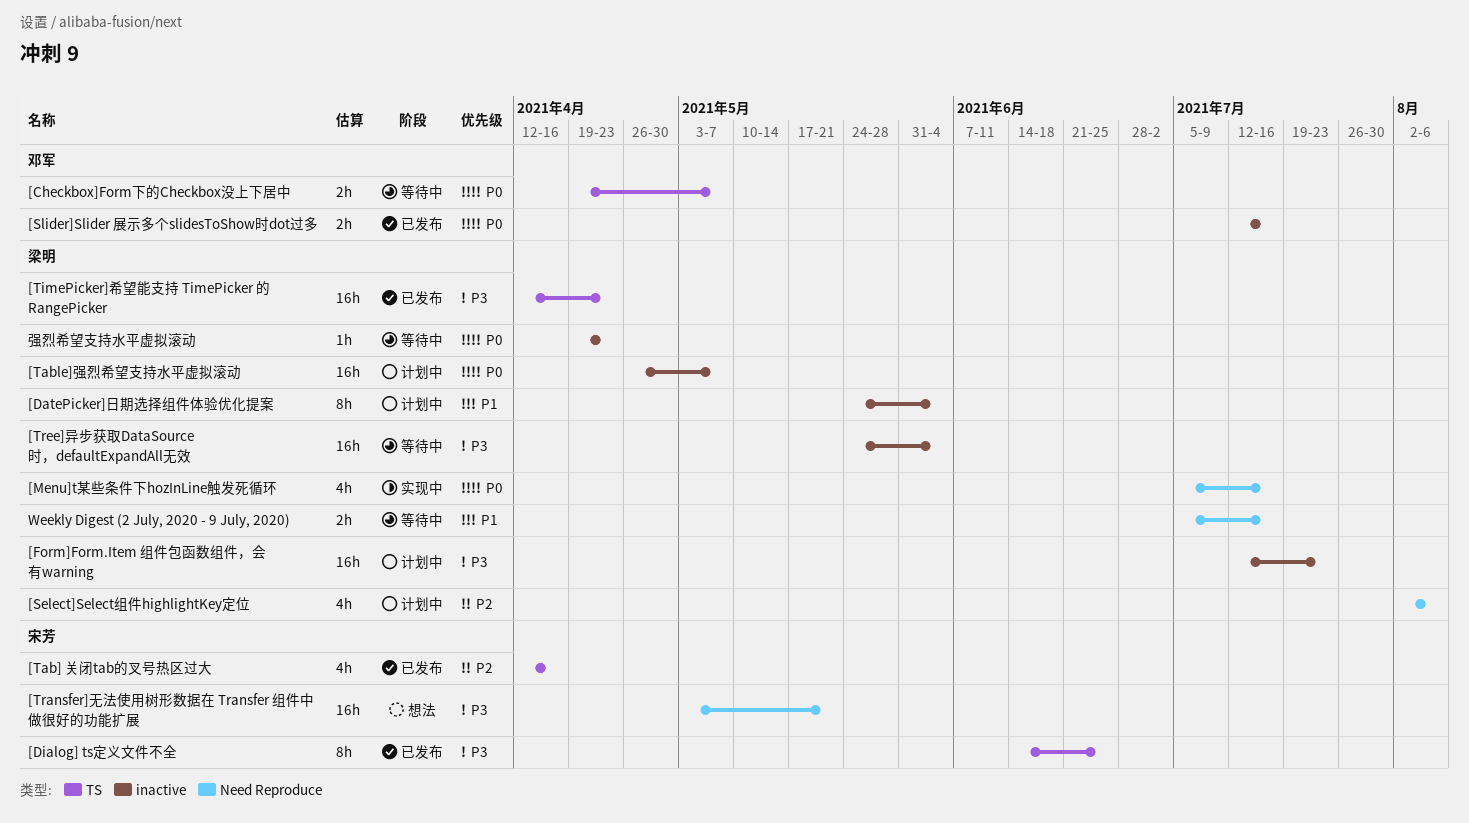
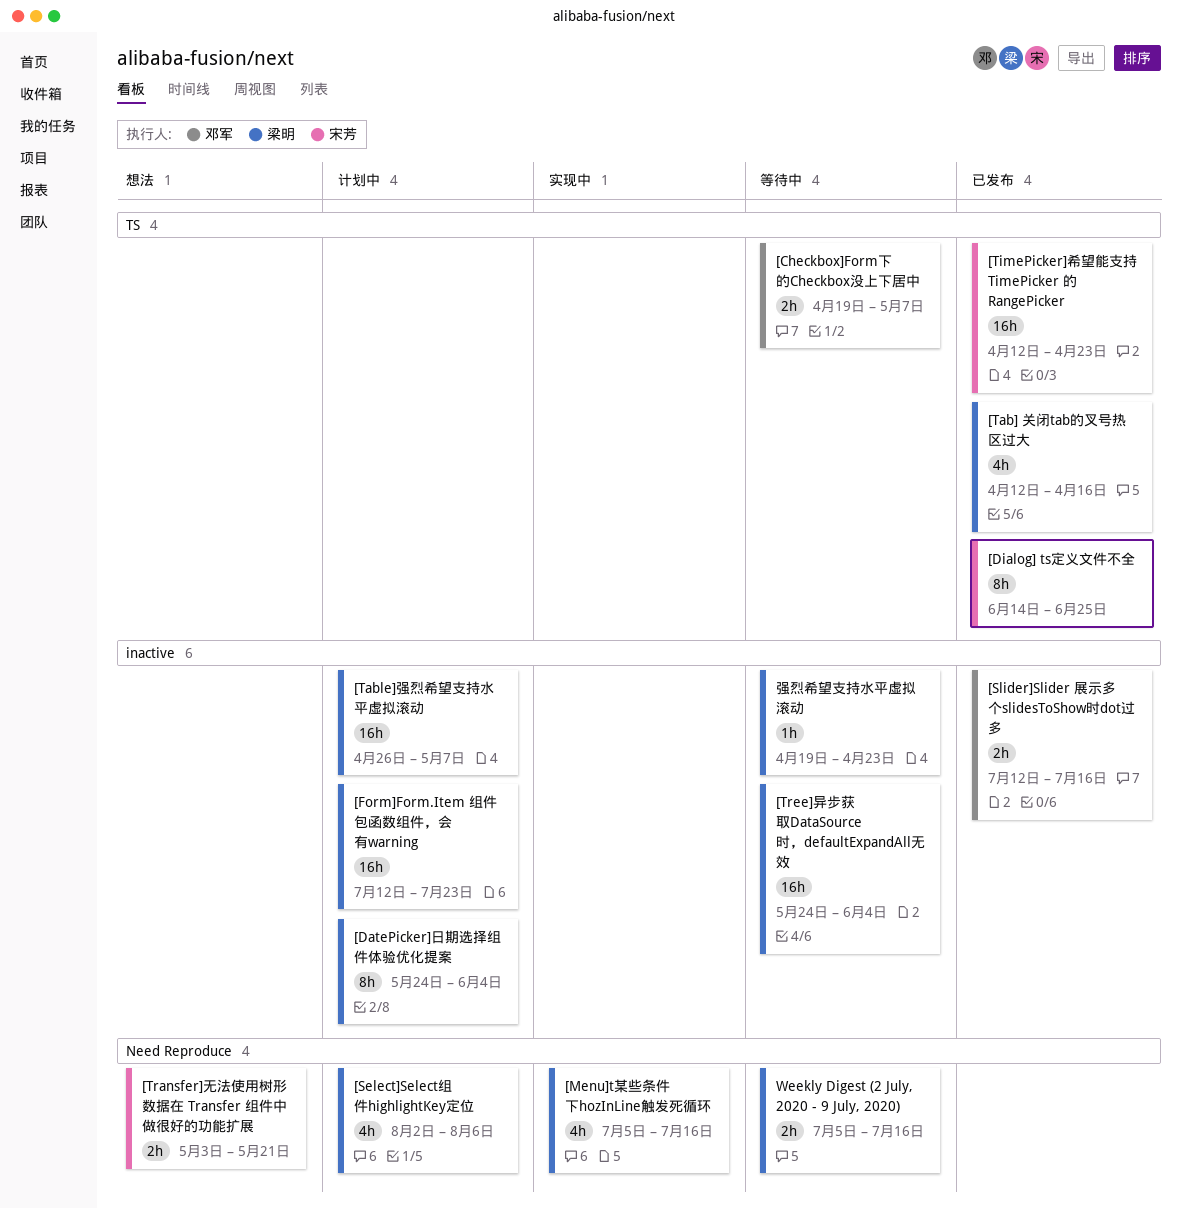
[Tab] 关闭tab的叉号热区过大, owner: 宋芳 -> 梁明
[TimePicker]希望能支持 TimePicker 的 RangePicker, owner: 梁明 -> 宋芳
[Transfer]无法使用树形数据在 Transfer 组件中做很好的功能扩展, estimate: 16h -> 2h

